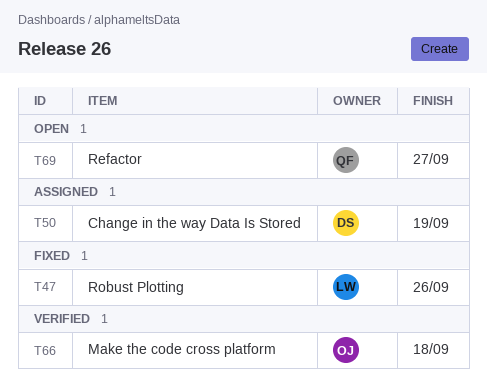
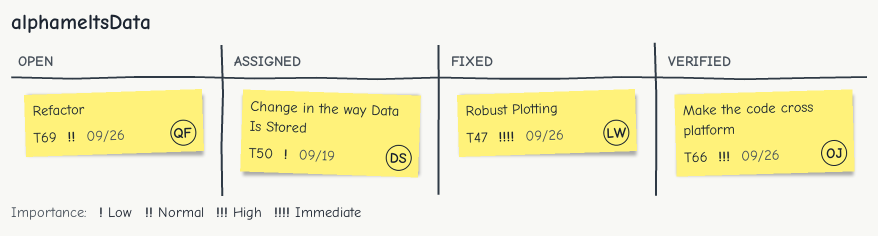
T66, due: Sep 18 -> Sep 26
T69, due: Sep 27 -> Sep 26

